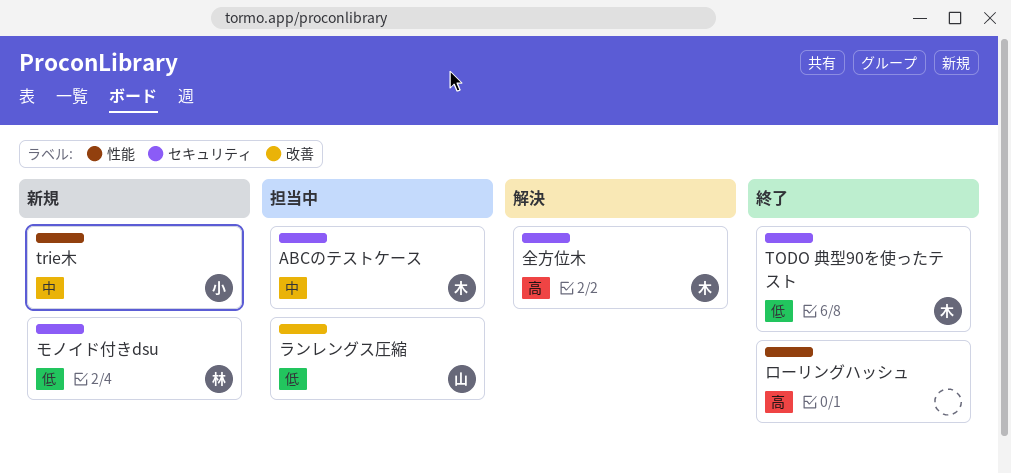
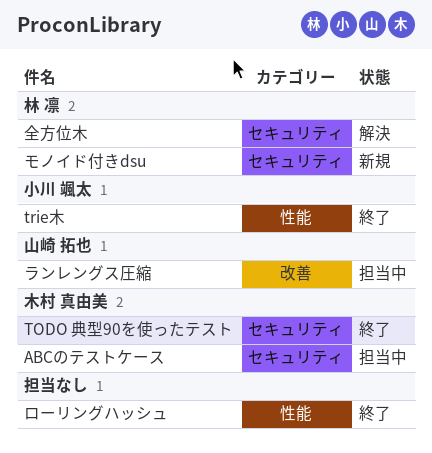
trie木, status: 新規 -> 終了
全方位木, owner: 木村 真由美 -> 林 凛

